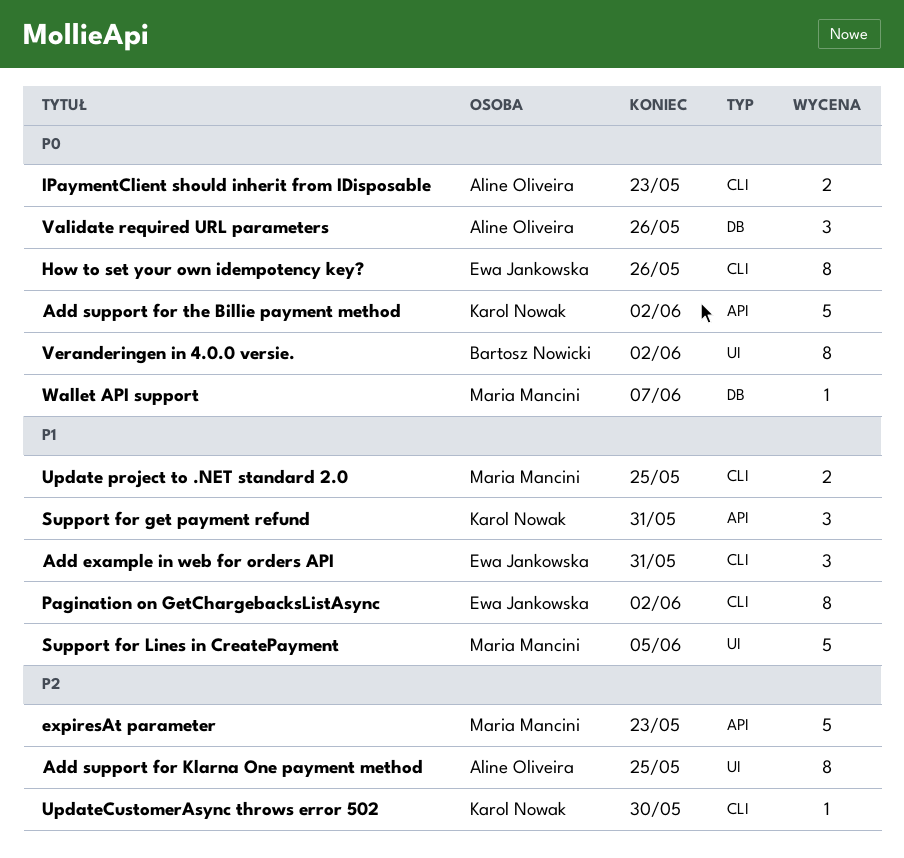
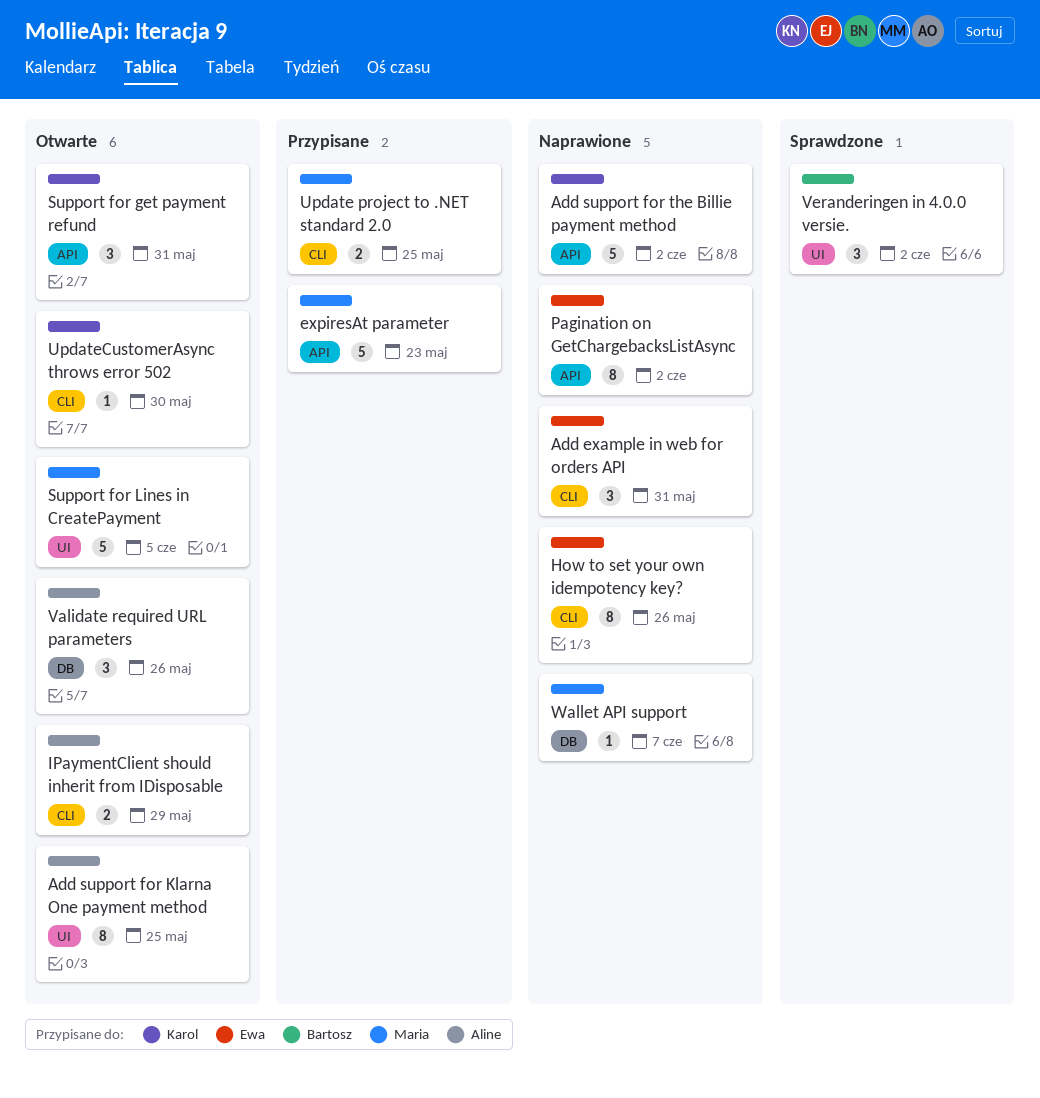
IPaymentClient should inherit from IDisposable, due: May 23 -> May 29
Pagination on GetChargebacksListAsync, label: CLI -> API
Veranderingen in 4.0.0 versie., estimate: 8 -> 3

